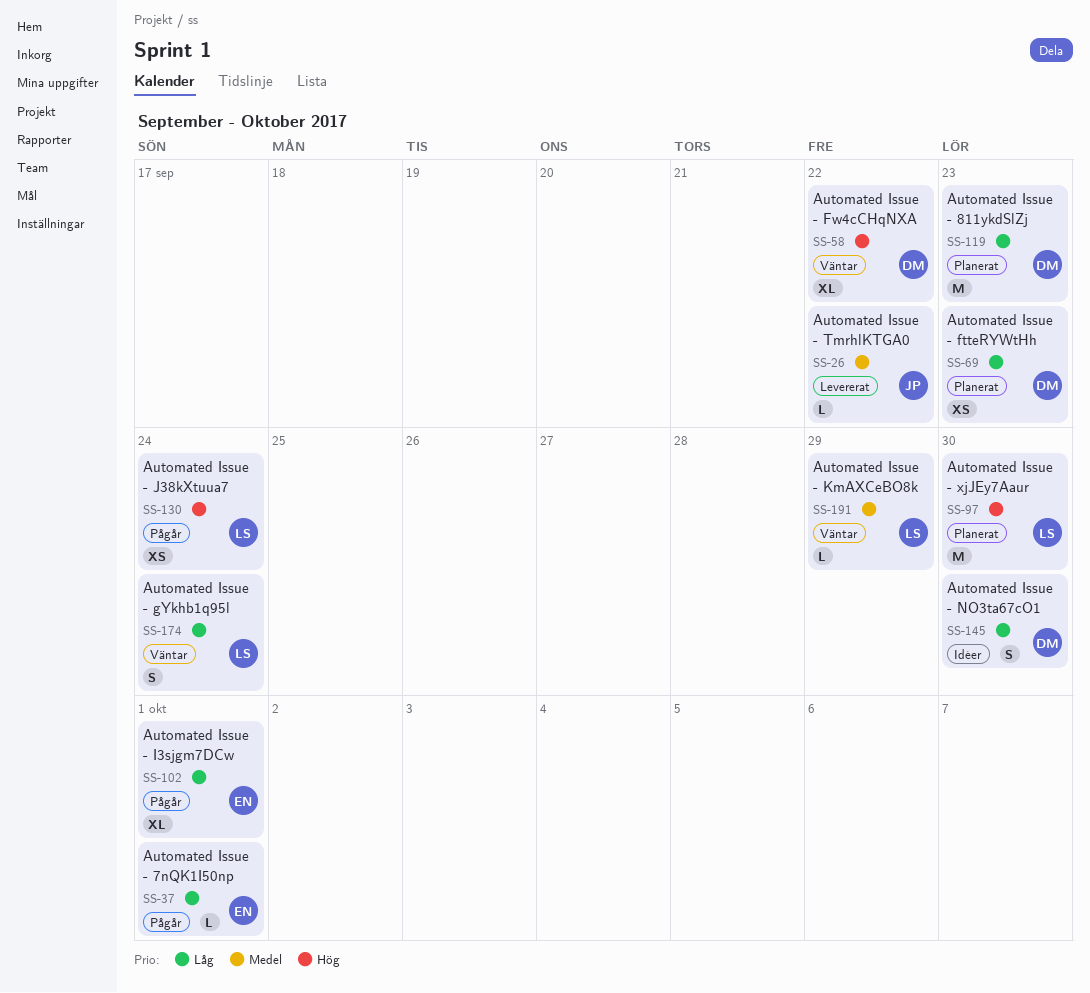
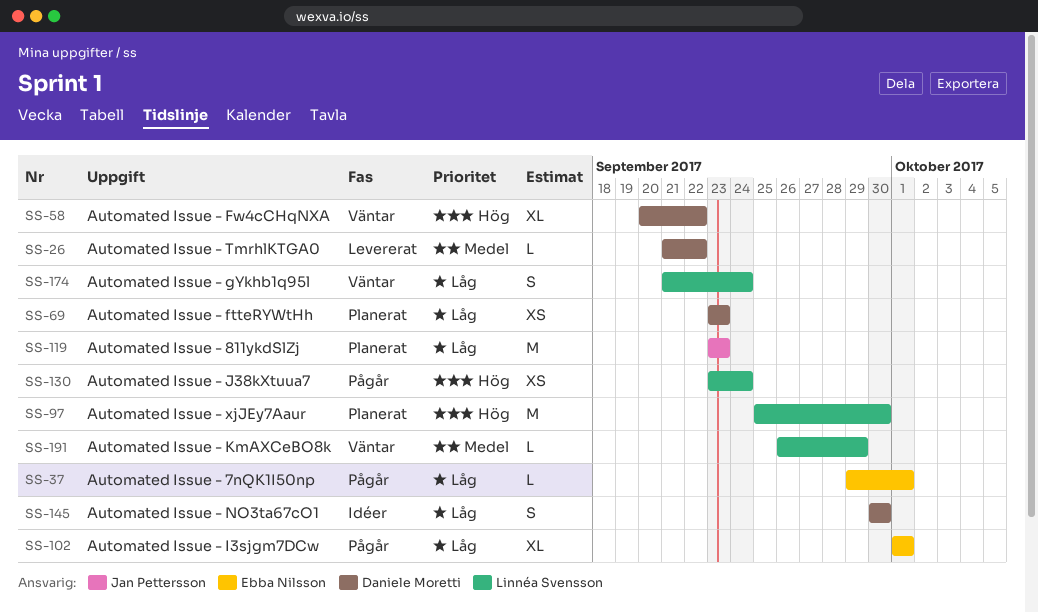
SS-26, owner: Jan Pettersson -> Daniele Moretti
SS-119, owner: Daniele Moretti -> Jan Pettersson

